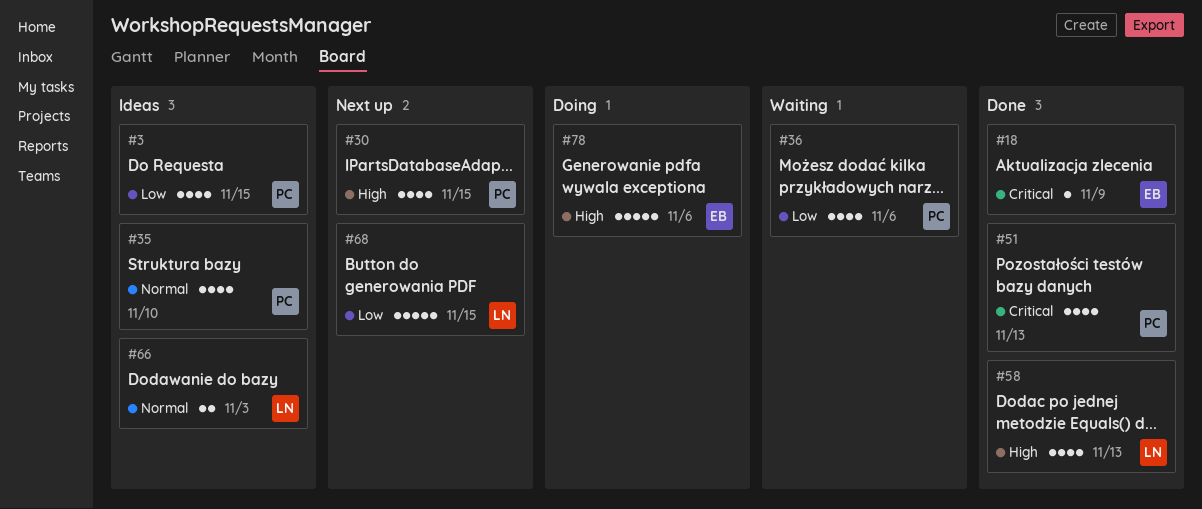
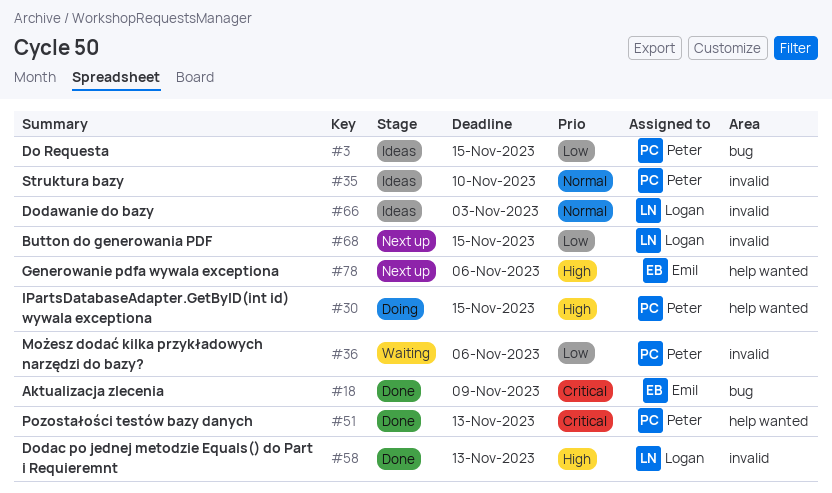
#30, status: Next up -> Doing
#78, status: Doing -> Next up

